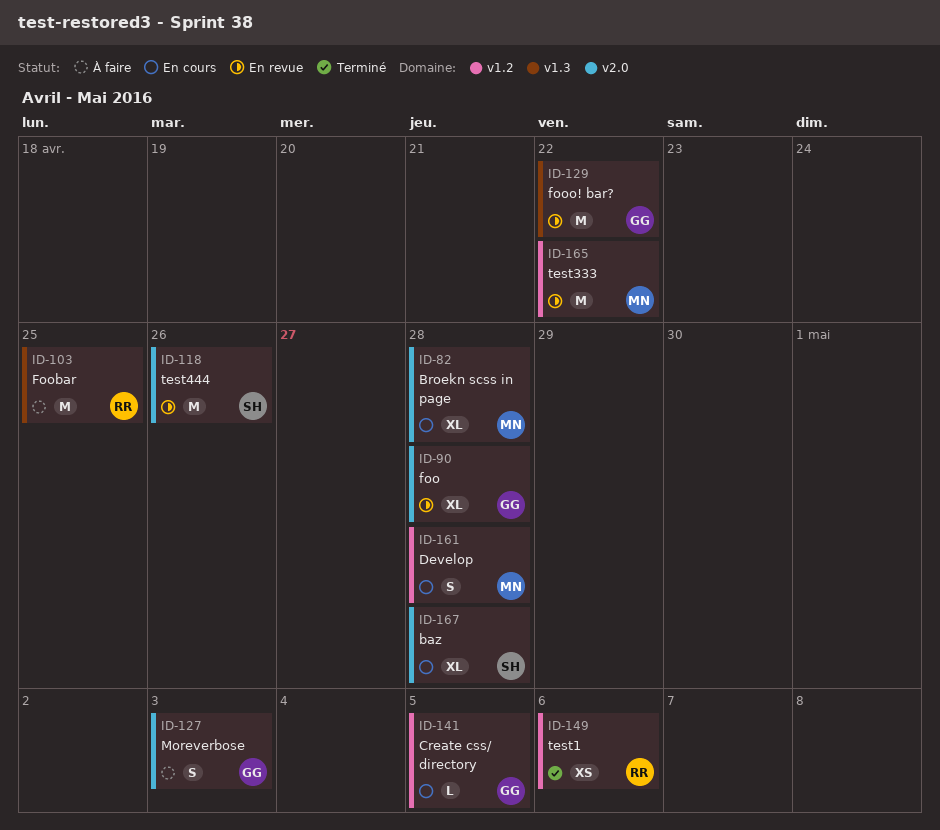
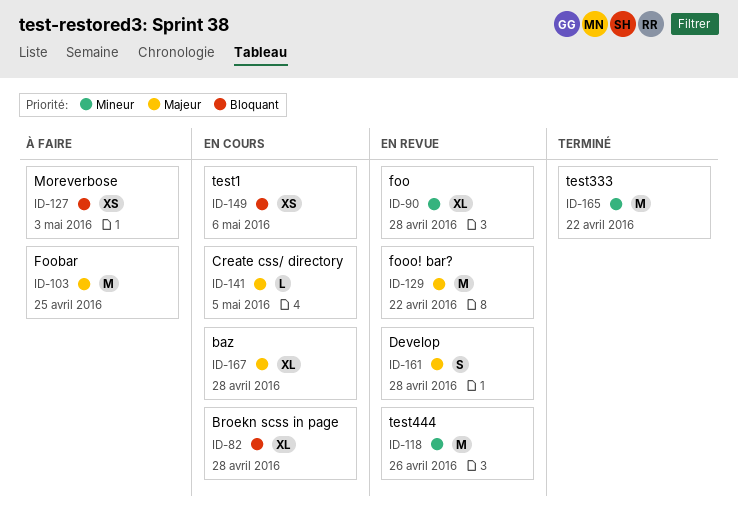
ID-127, estimate: S -> XS
ID-149, status: Terminé -> En cours
ID-161, status: En cours -> En revue
ID-165, status: En revue -> Terminé

